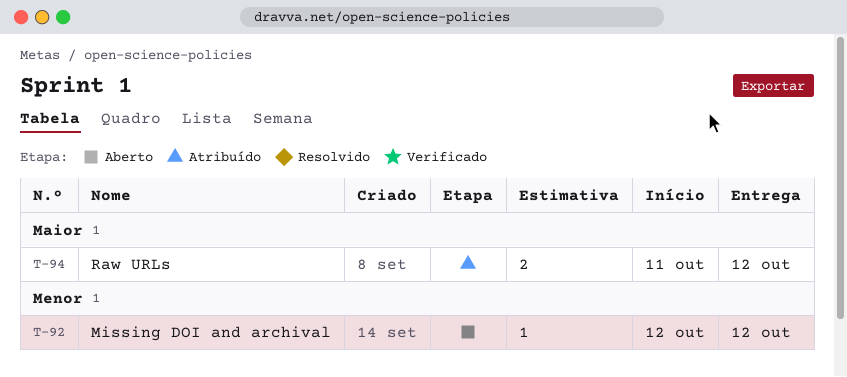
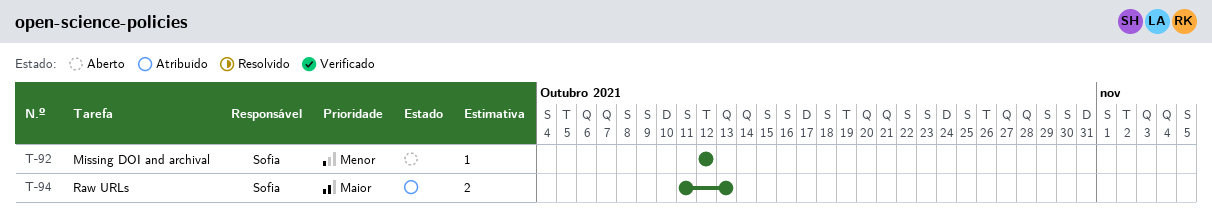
T-94, due: Oct 12 -> Oct 13

